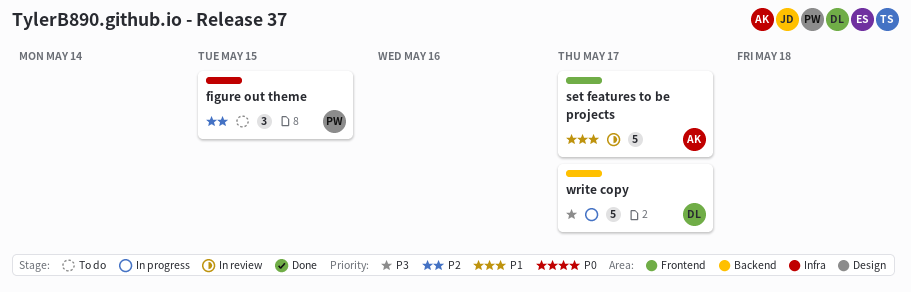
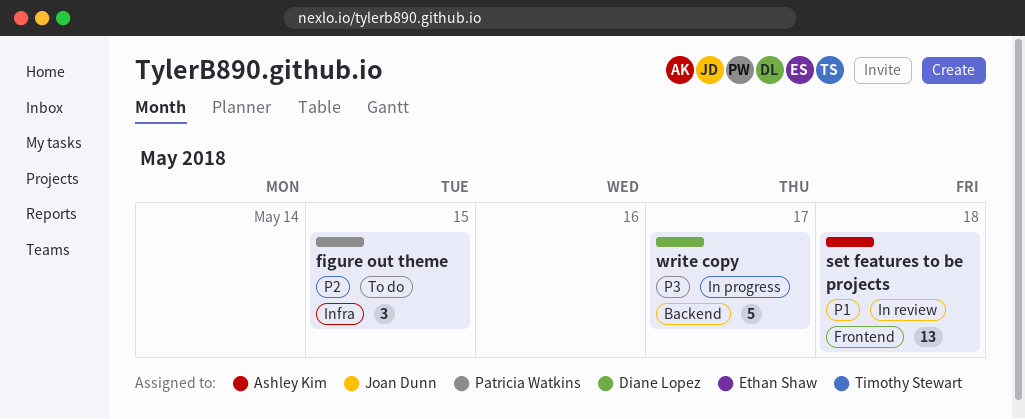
set features to be projects, estimate: 5 -> 13
set features to be projects, due: May 17 -> May 18

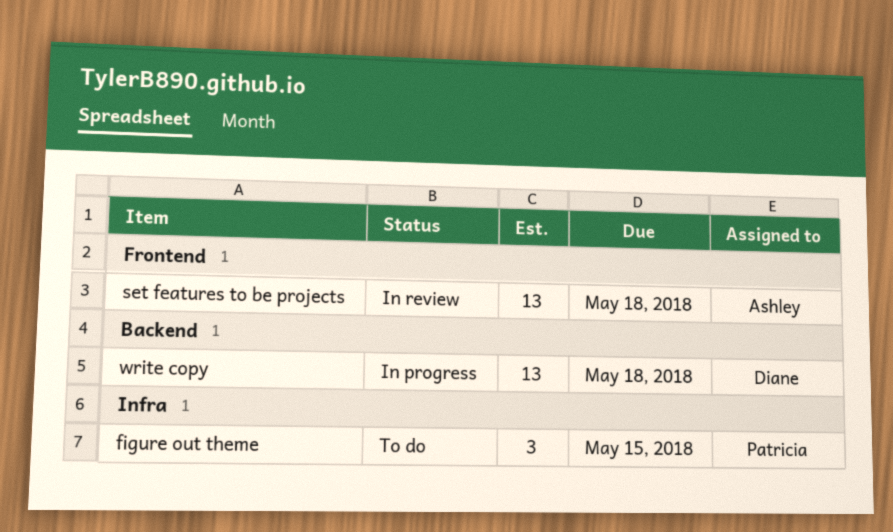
write copy, estimate: 5 -> 13
write copy, due: May 17 -> May 18

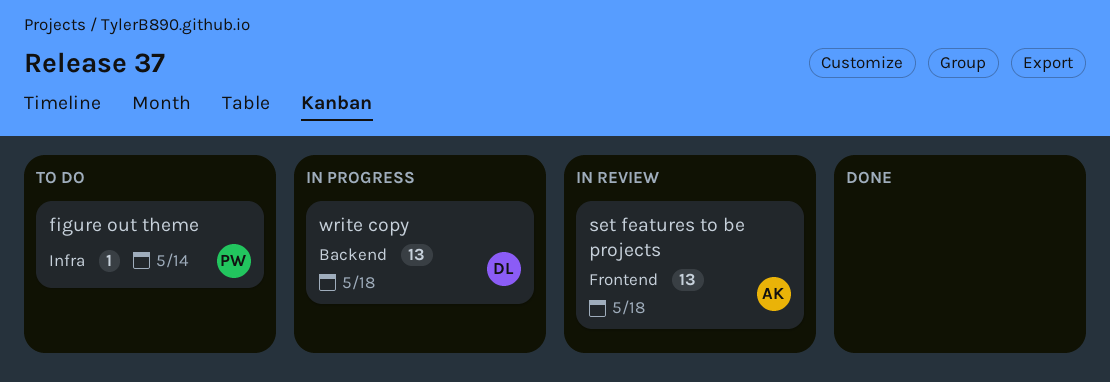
figure out theme, estimate: 3 -> 1
figure out theme, due: May 15 -> May 14

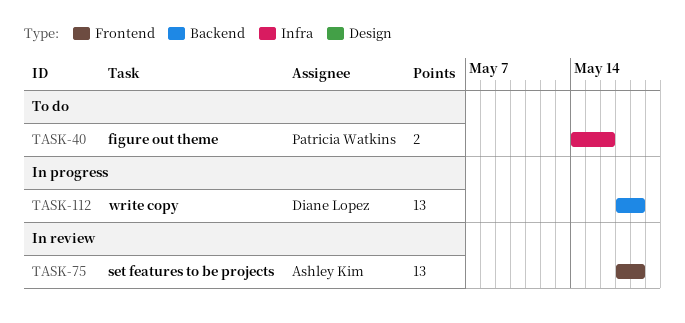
figure out theme, estimate: 1 -> 2
figure out theme, due: May 14 -> May 16

